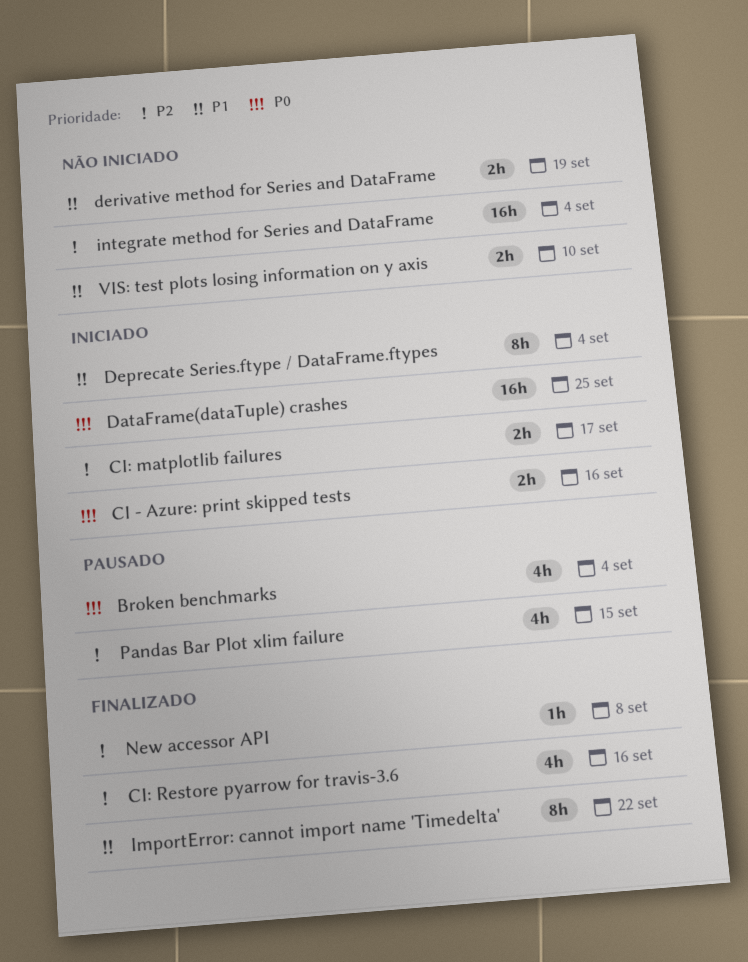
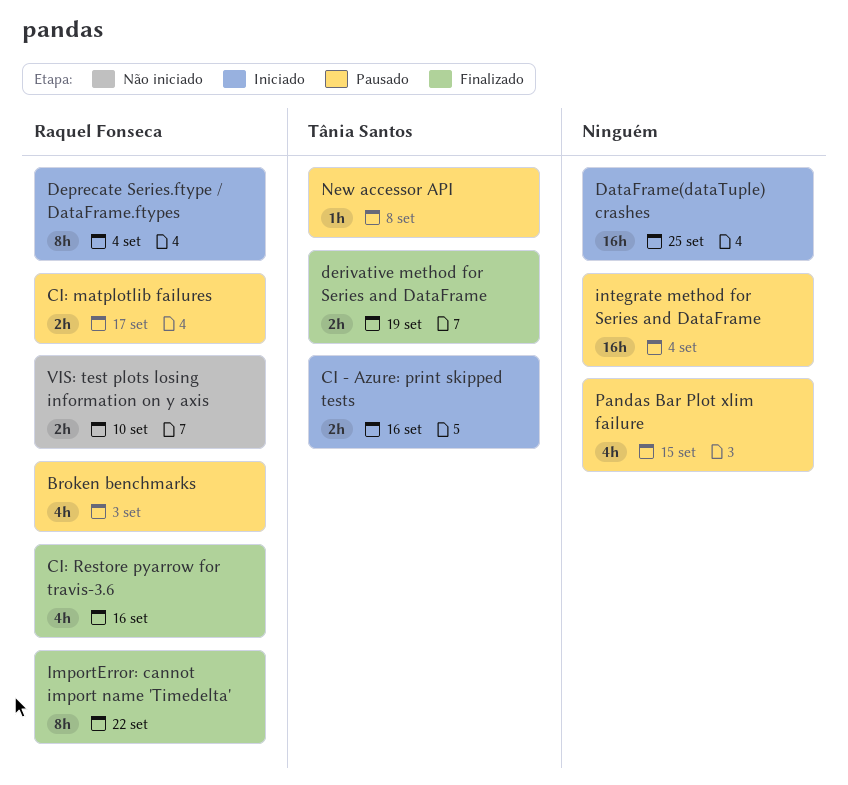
Broken benchmarks, due: Sep 4 -> Sep 3
CI: matplotlib failures, status: Iniciado -> Pausado
derivative method for Series and DataFrame, status: Não iniciado -> Finalizado
integrate method for Series and DataFrame, status: Não iniciado -> Pausado
New accessor API, status: Finalizado -> Pausado

